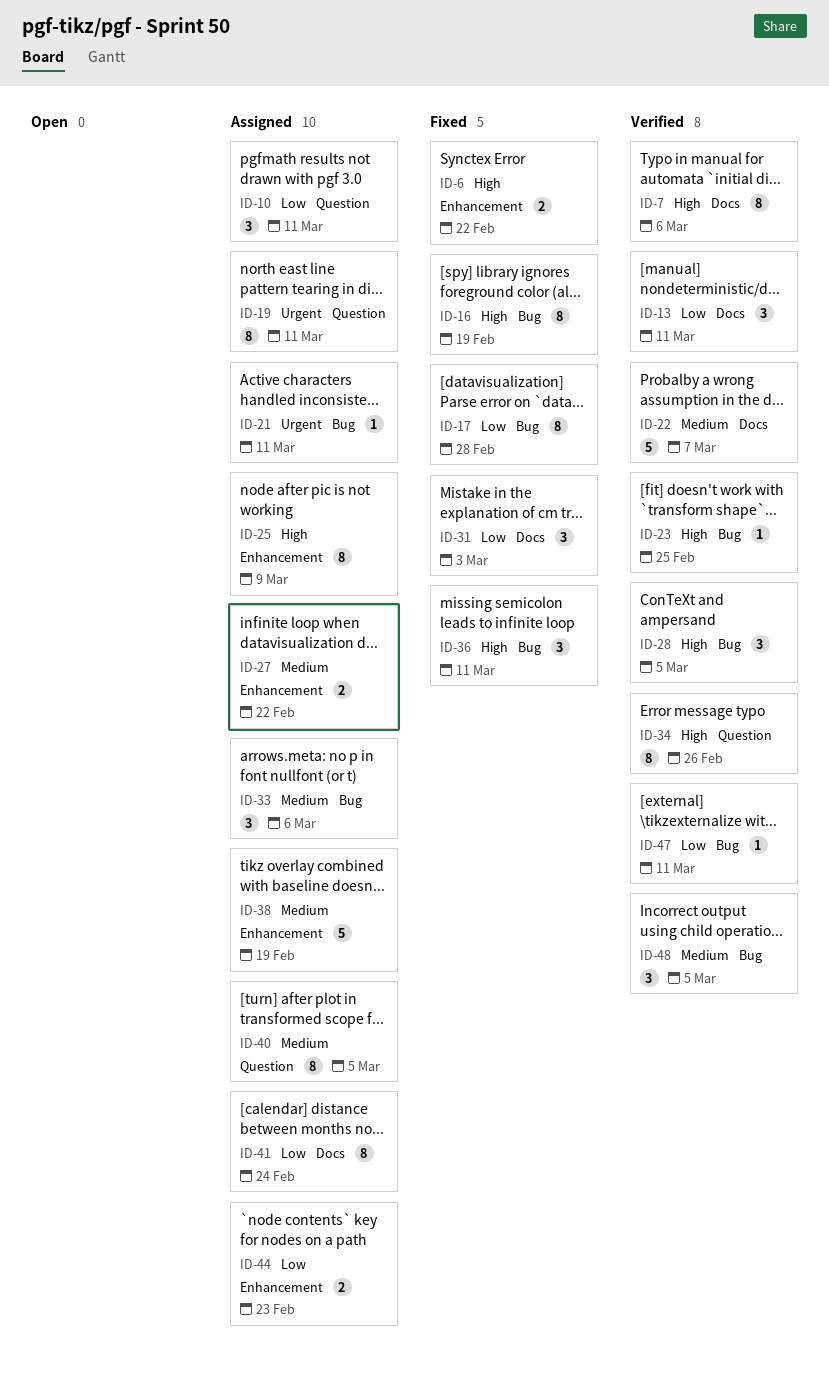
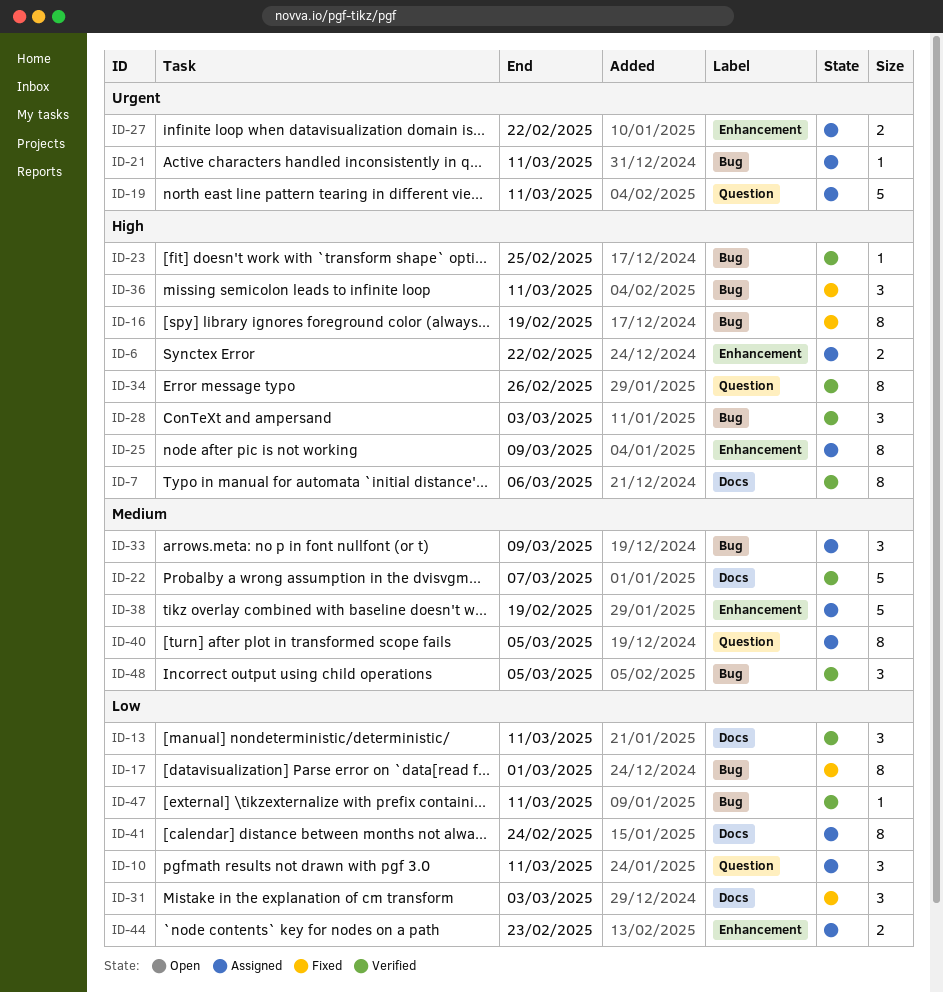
ID-6, status: Fixed -> Assigned
ID-17, due: Feb 28 -> Mar 1
ID-19, estimate: 8 -> 5
ID-27, priority: Medium -> Urgent
ID-28, due: Mar 5 -> Mar 3
ID-33, due: Mar 6 -> Mar 9

